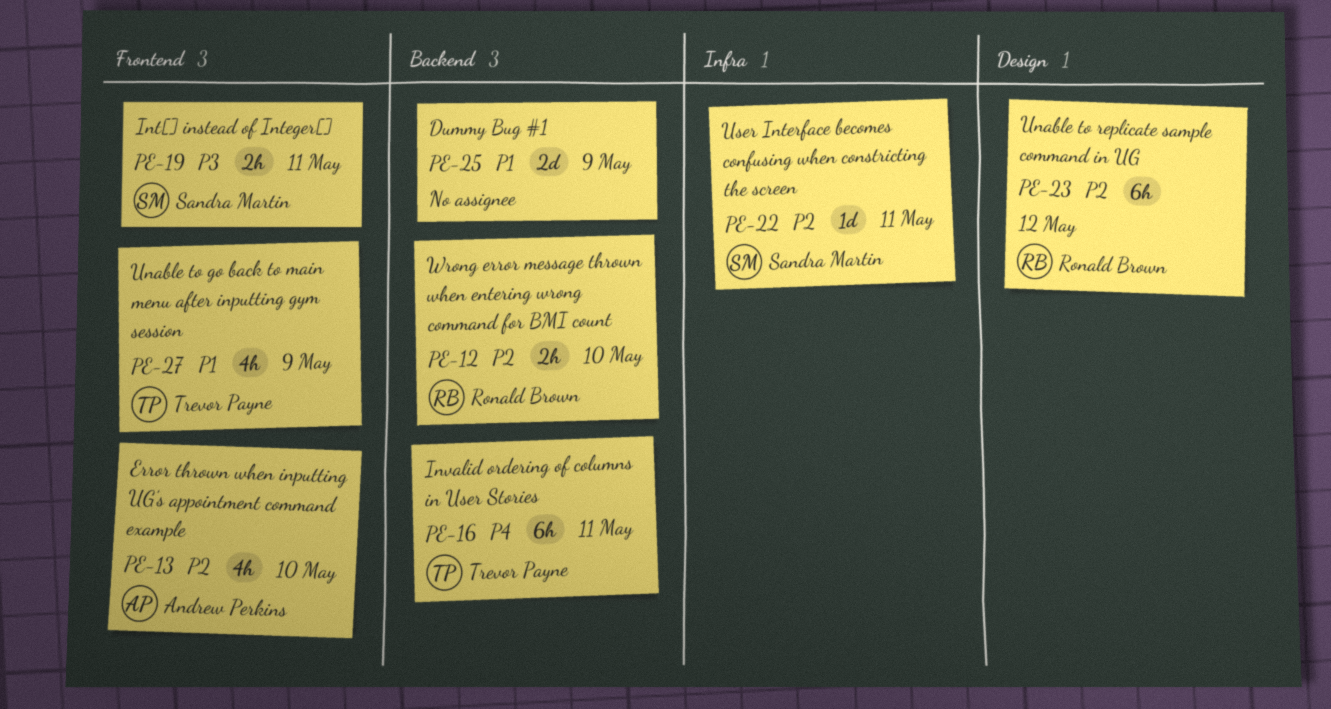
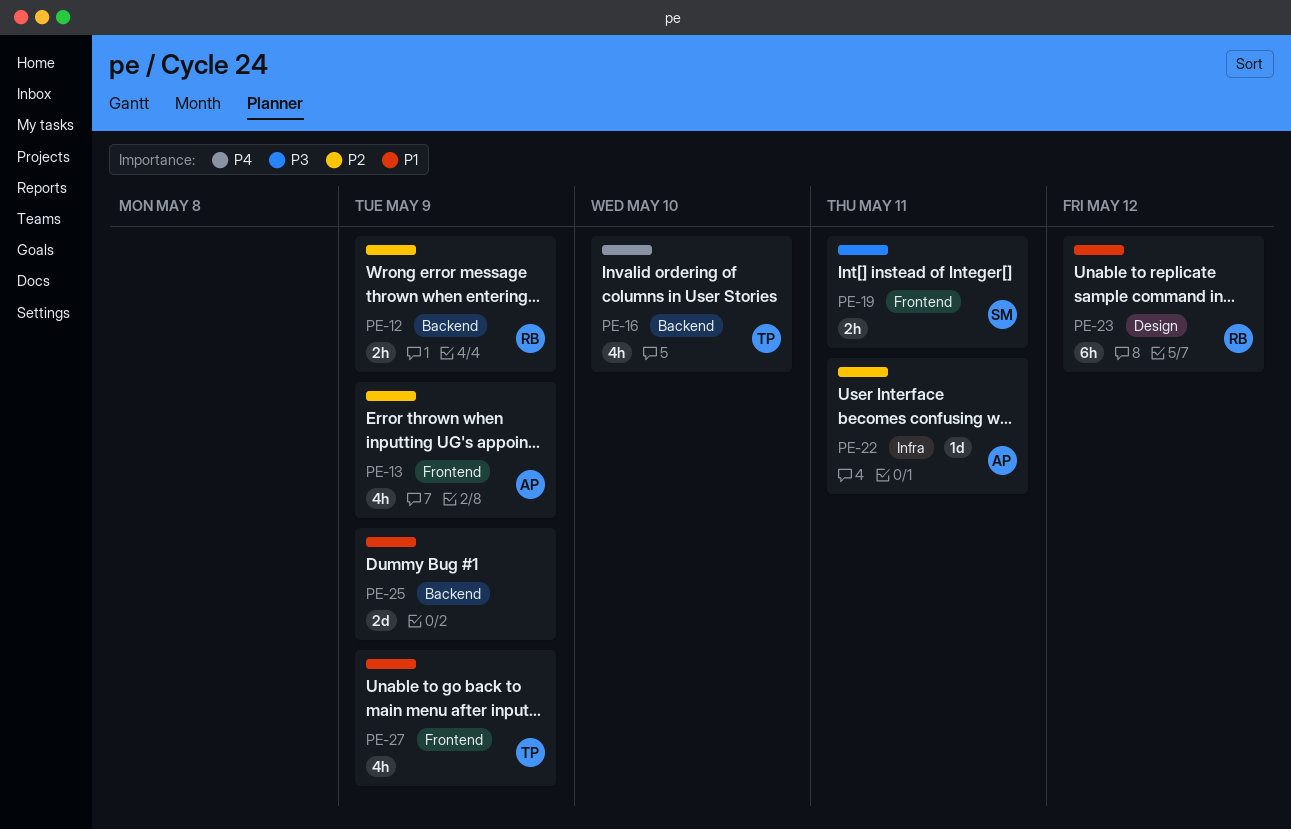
PE-12, due: May 10 -> May 9
PE-13, due: May 10 -> May 9
PE-16, estimate: 6h -> 4h
PE-16, due: May 11 -> May 10
PE-22, owner: Sandra Martin -> Andrew Perkins
PE-23, priority: P2 -> P1

